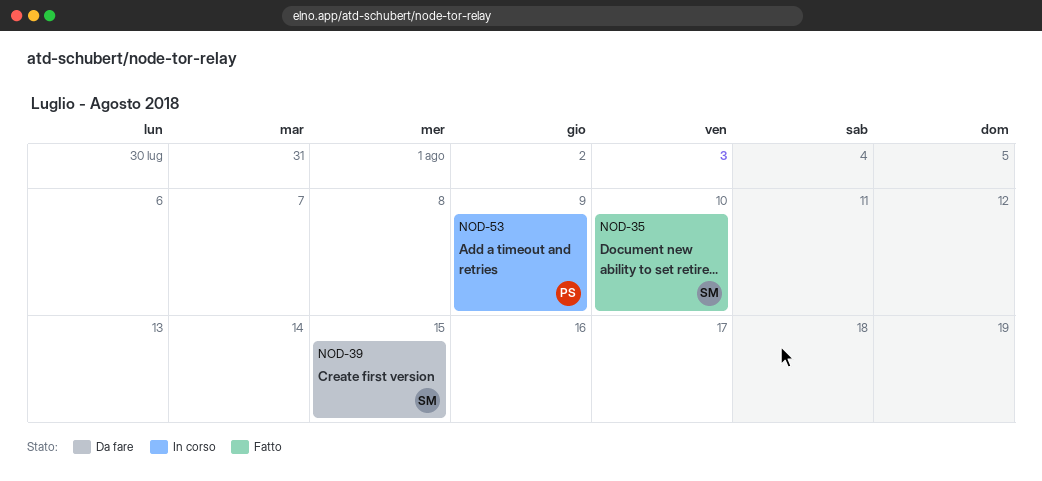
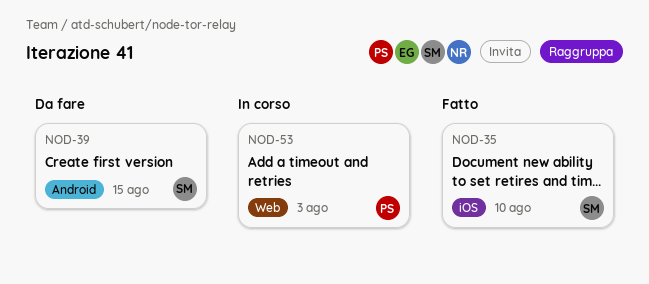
NOD-53, due: Aug 9 -> Aug 3

